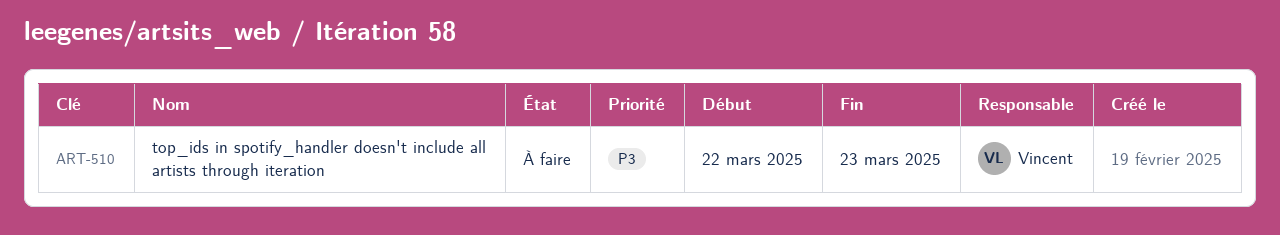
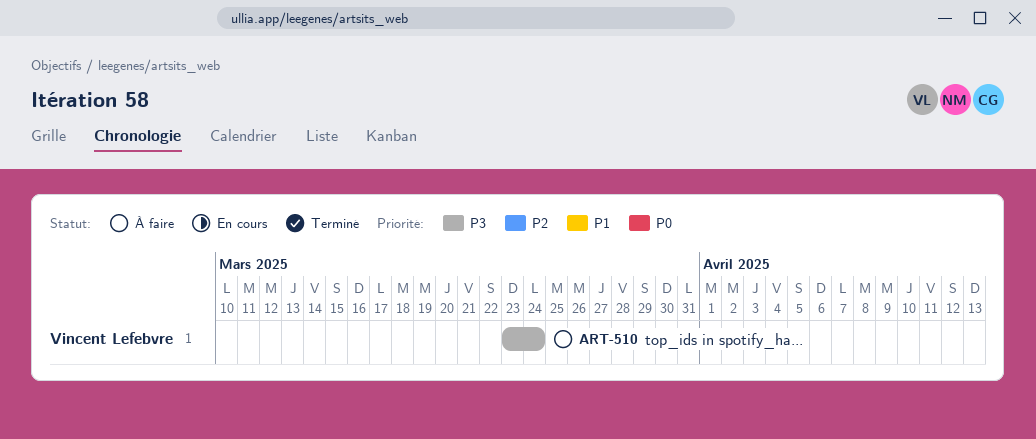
ART-510, start: Mar 22 -> Mar 23
ART-510, due: Mar 23 -> Mar 24

